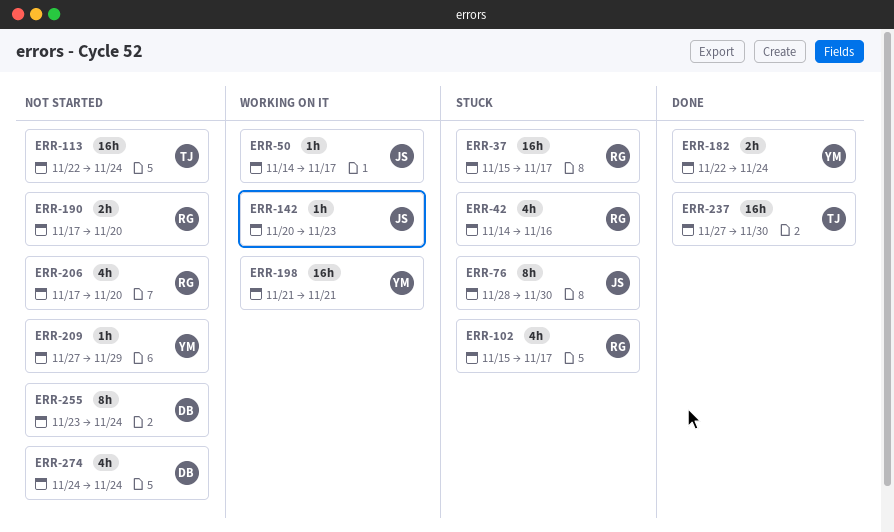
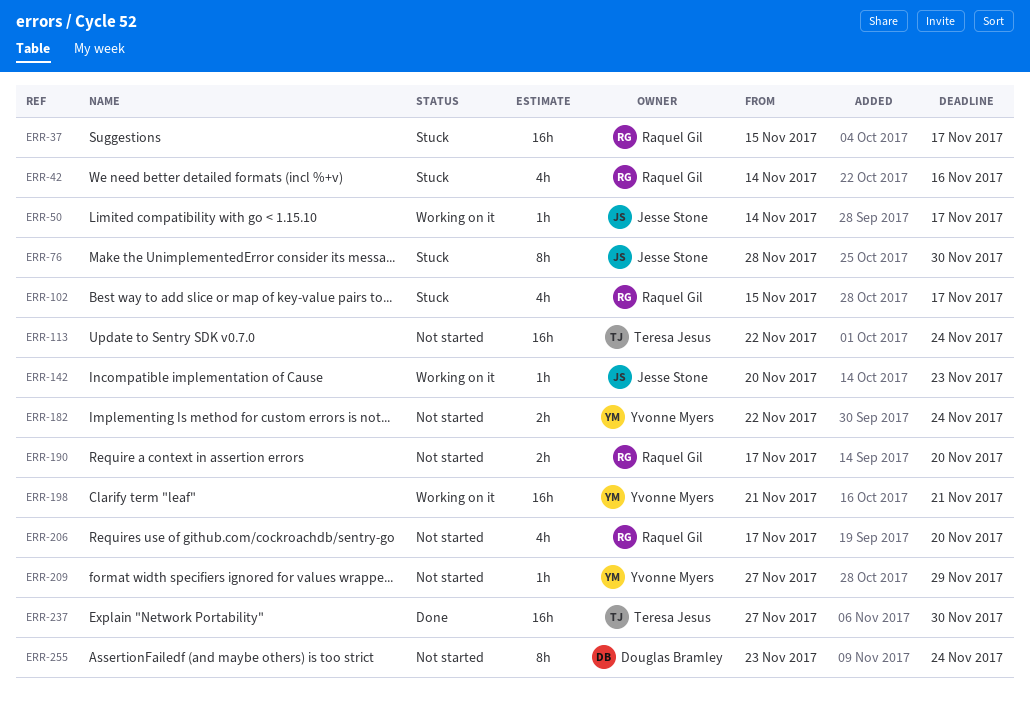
ERR-182, status: Done -> Not started
ERR-274: present -> none

